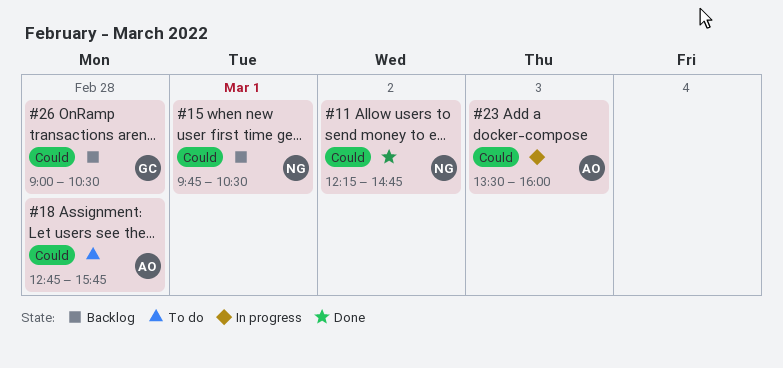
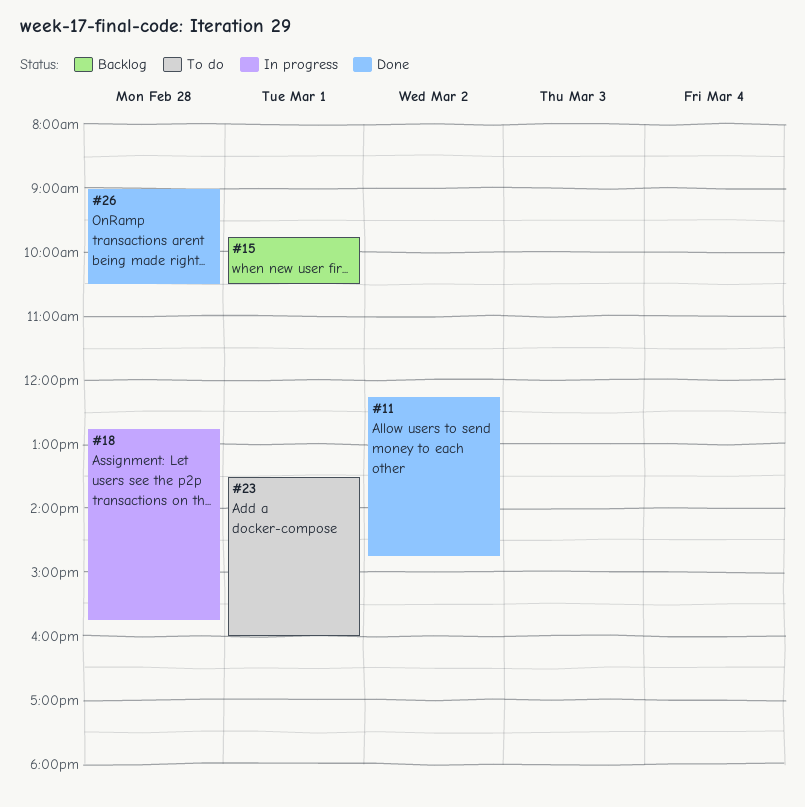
#18, status: To do -> In progress
#23, status: In progress -> To do
#23, day: Mar 3 -> Mar 1
#26, status: Backlog -> Done

